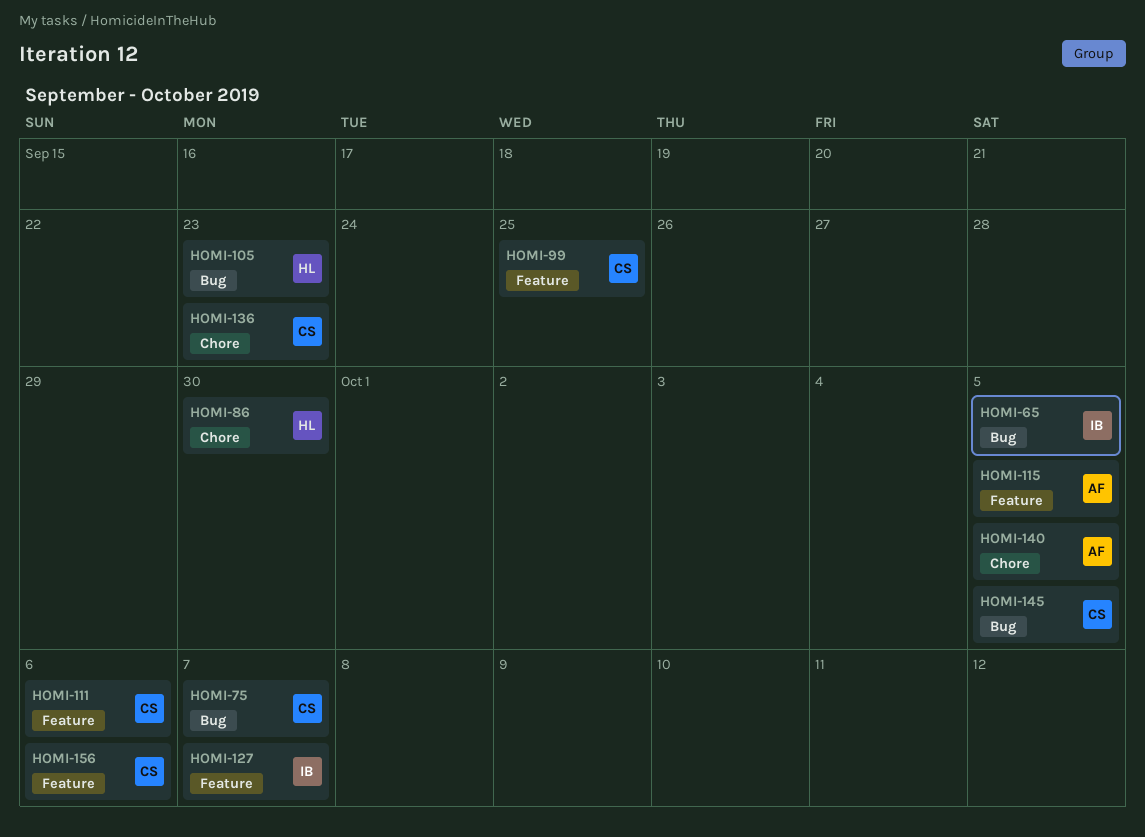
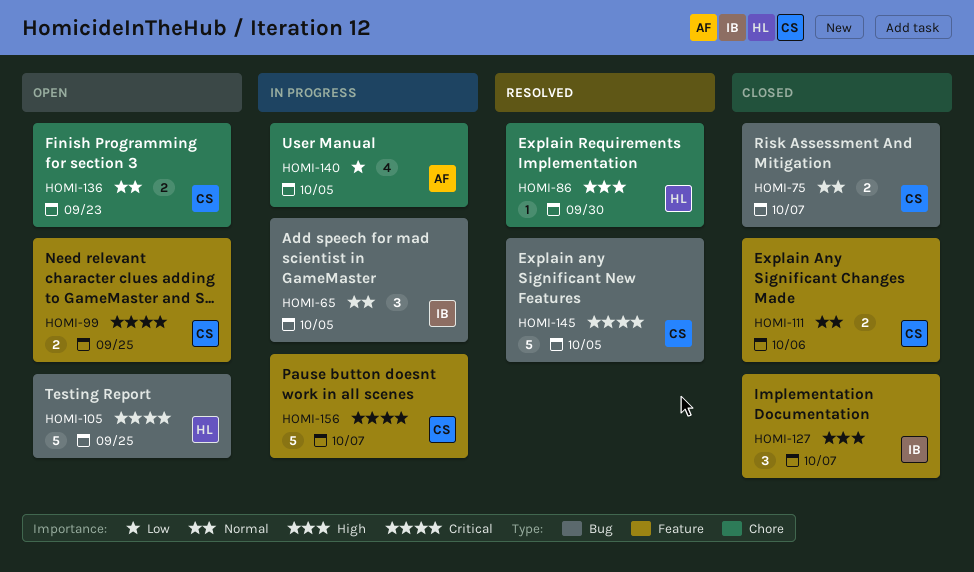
HOMI-105, due: Sep 23 -> Sep 25
HOMI-115: present -> none
HOMI-156, due: Oct 6 -> Oct 7

